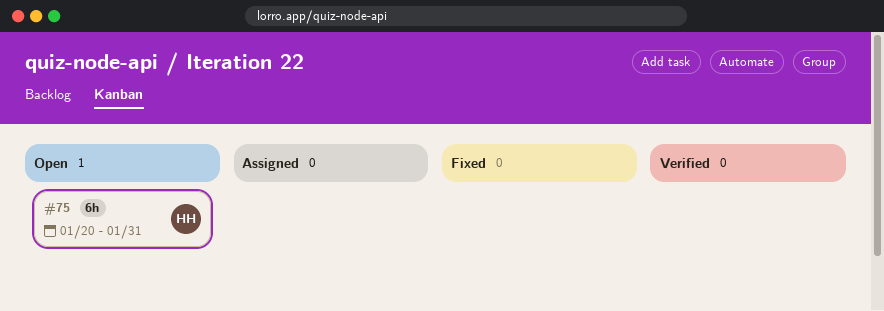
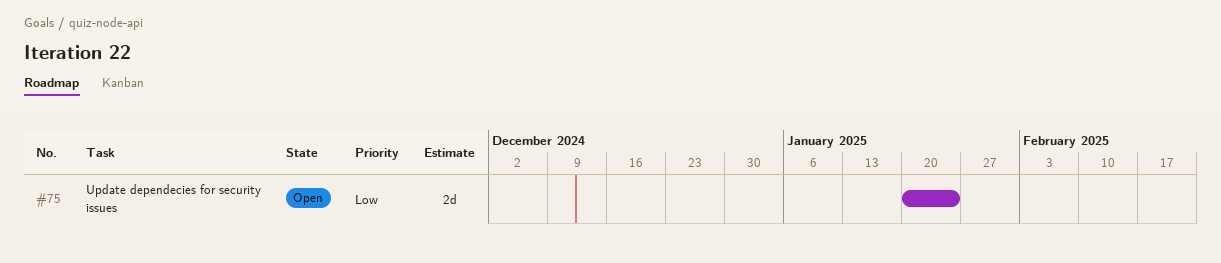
#75, estimate: 6h -> 2d
#75, due: Jan 31 -> Jan 24

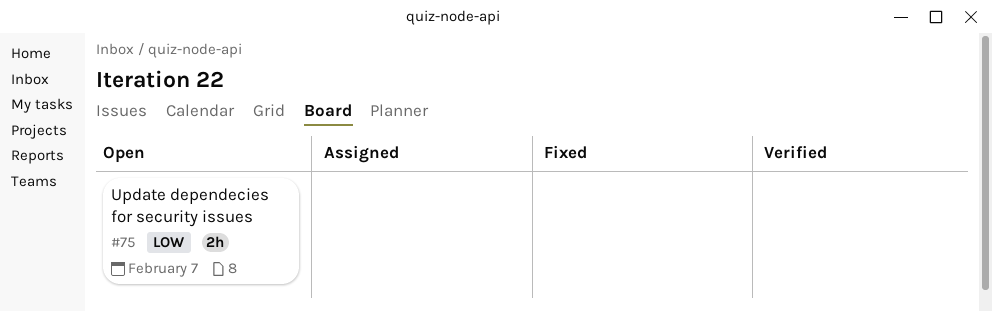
#75, estimate: 2d -> 2h
#75, due: Jan 24 -> Feb 7

